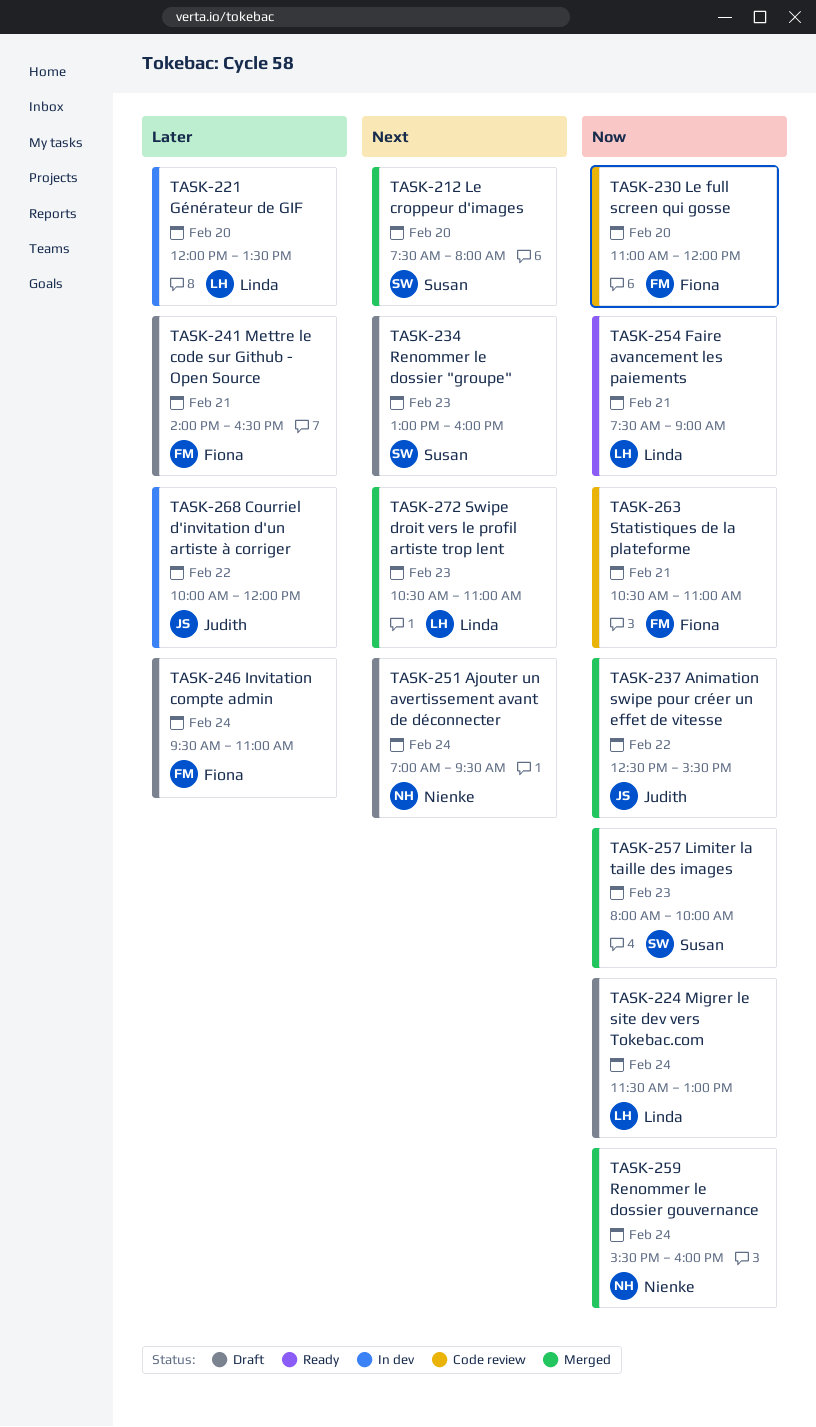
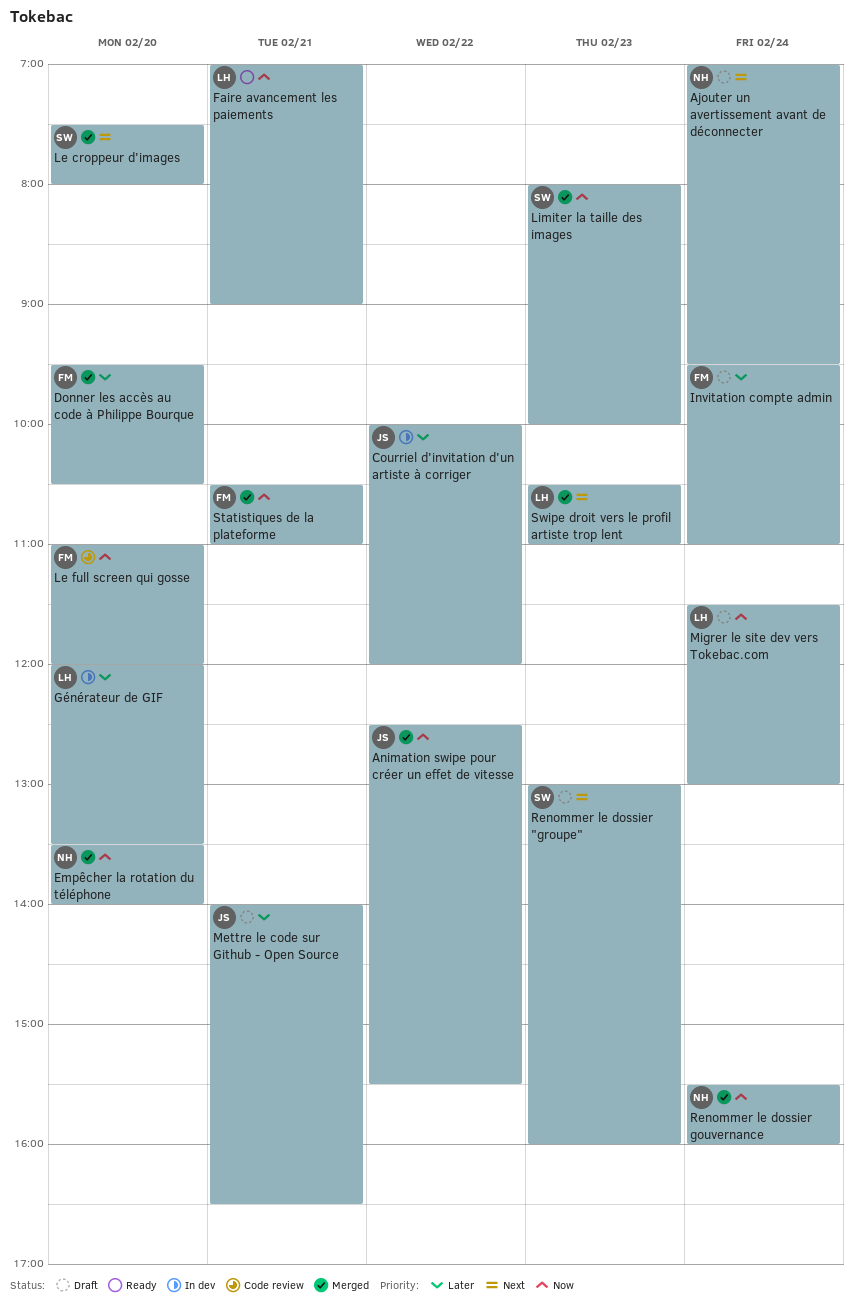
Donner les accès au code à Philippe Bourque: none -> present
Empêcher la rotation du téléphone: none -> present
Faire avancement les paiements, begins: 07:30 -> 07:00
Mettre le code sur Github - Open Source, owner: Fiona -> Judith
Statistiques de la plateforme, status: Code review -> Merged

